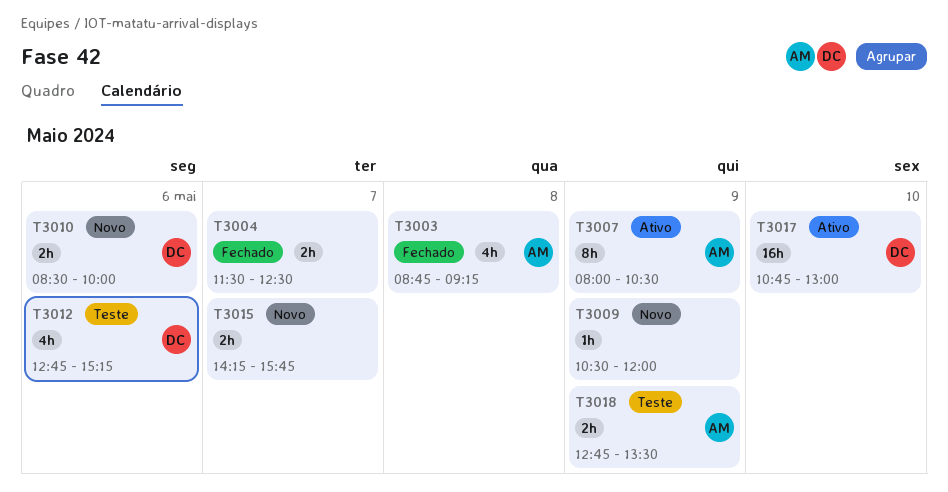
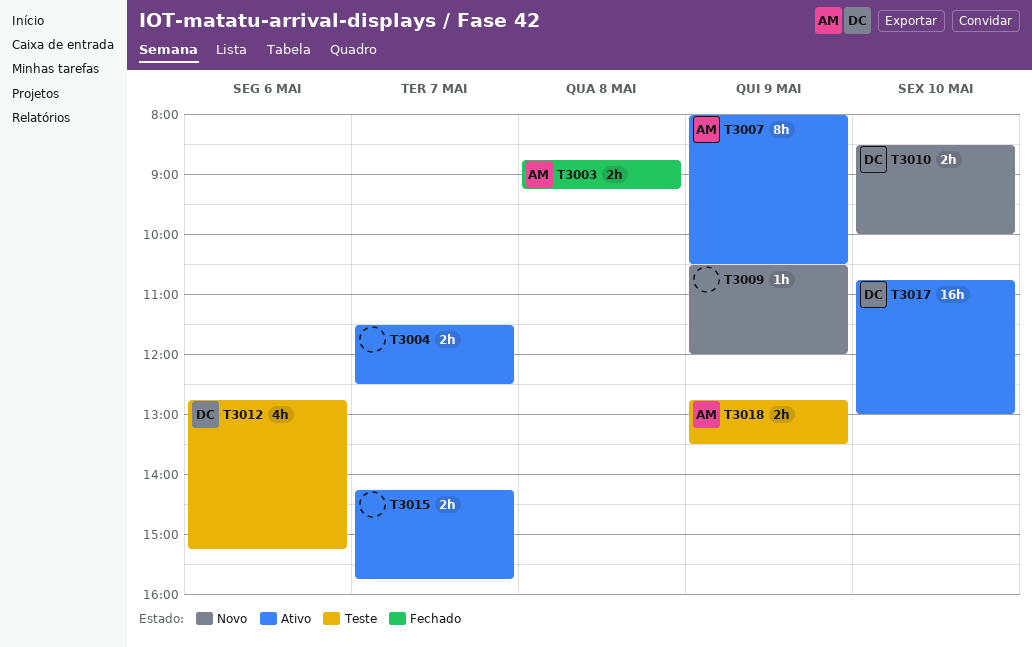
T3003, estimate: 4h -> 2h
T3004, status: Fechado -> Ativo
T3010, day: May 6 -> May 10
T3015, status: Novo -> Ativo

